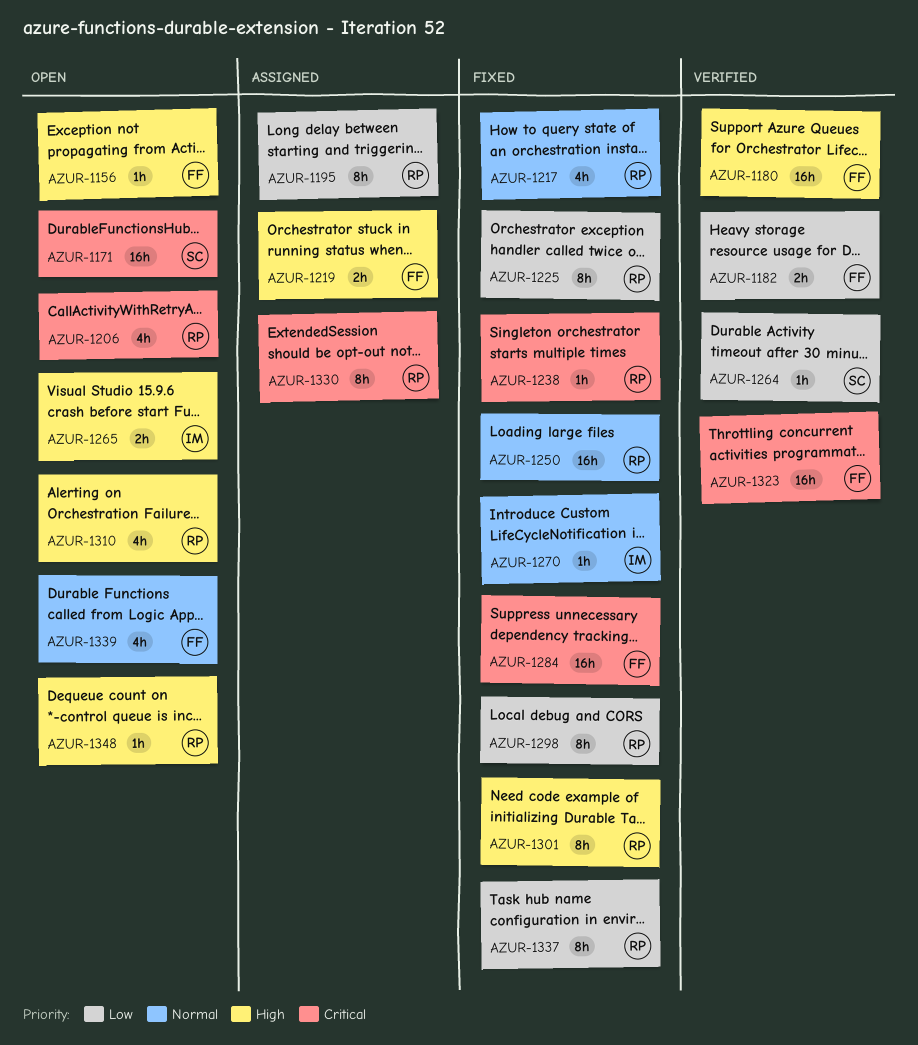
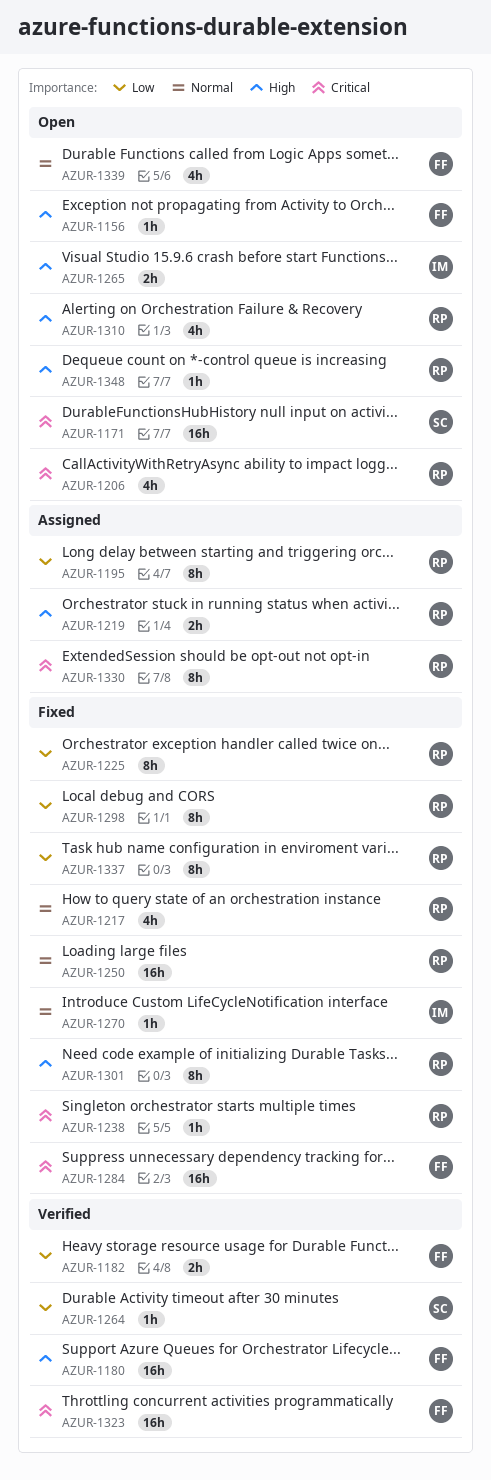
AZUR-1219, owner: FF -> RP

